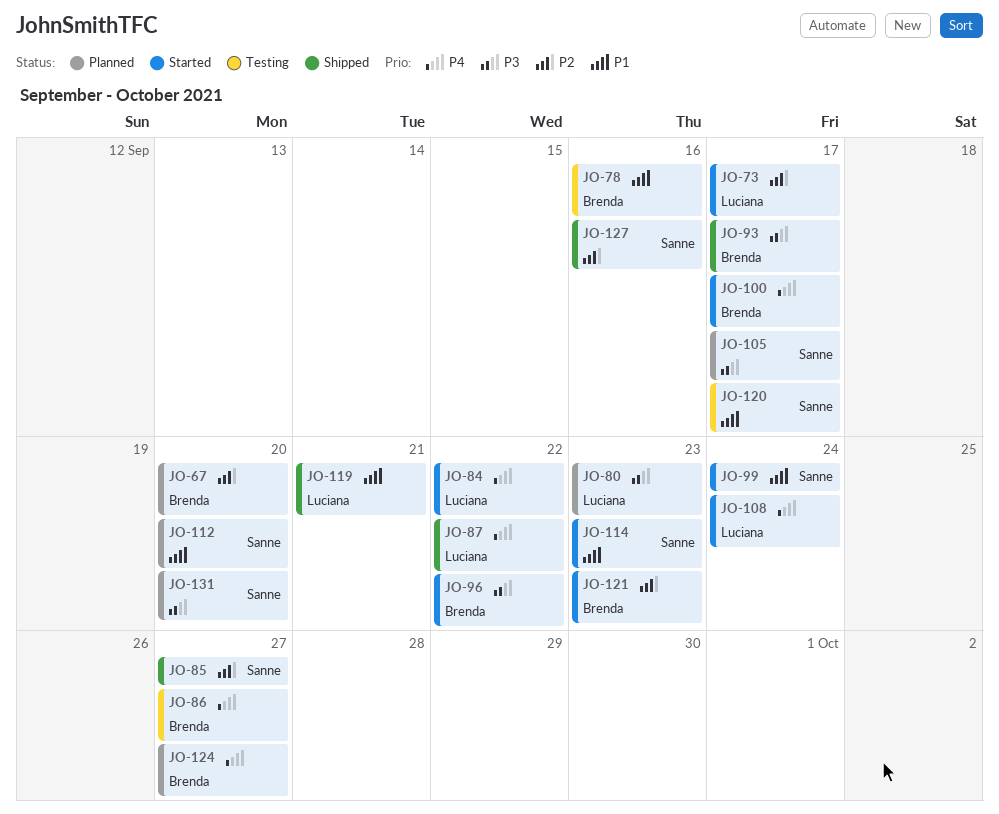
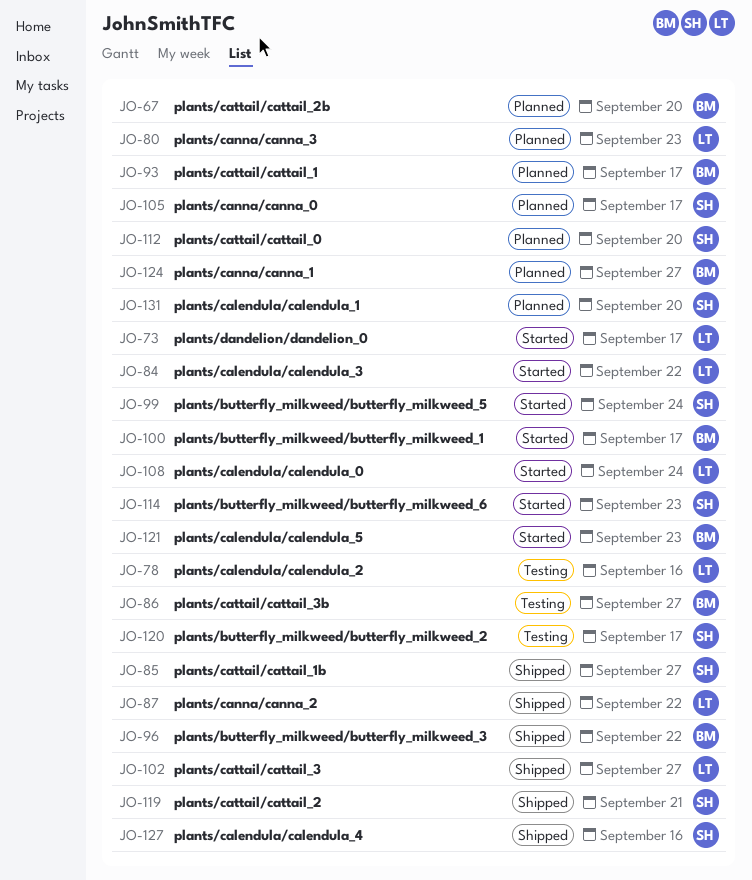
JO-78, owner: Brenda -> Luciana
JO-93, status: Shipped -> Planned
JO-96, status: Started -> Shipped
JO-102: none -> present
JO-119, owner: Luciana -> Sanne

